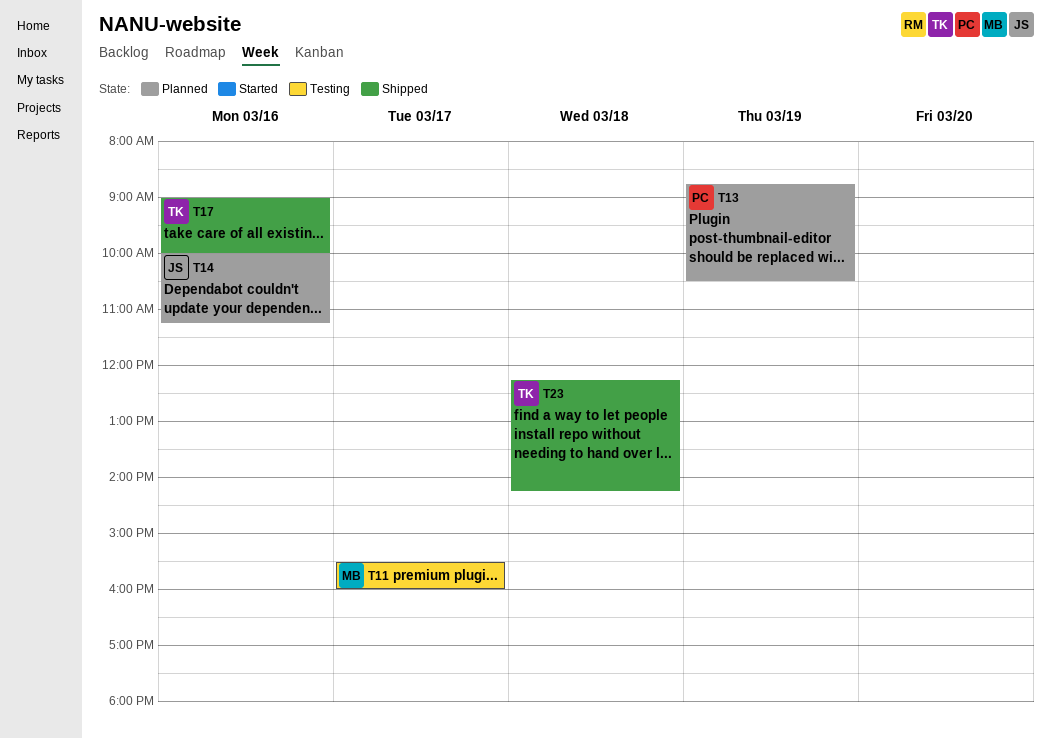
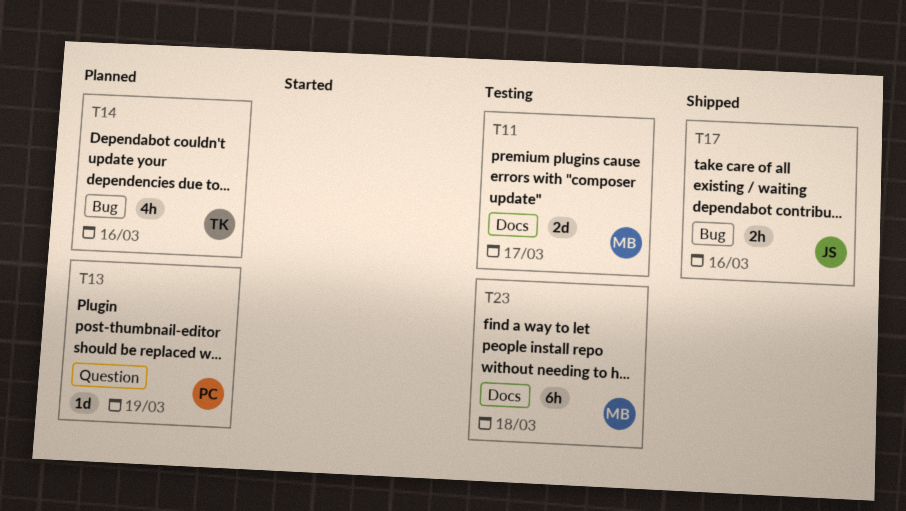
T14, owner: JS -> TK
T17, owner: TK -> JS
T23, status: Shipped -> Testing
T23, owner: TK -> MB

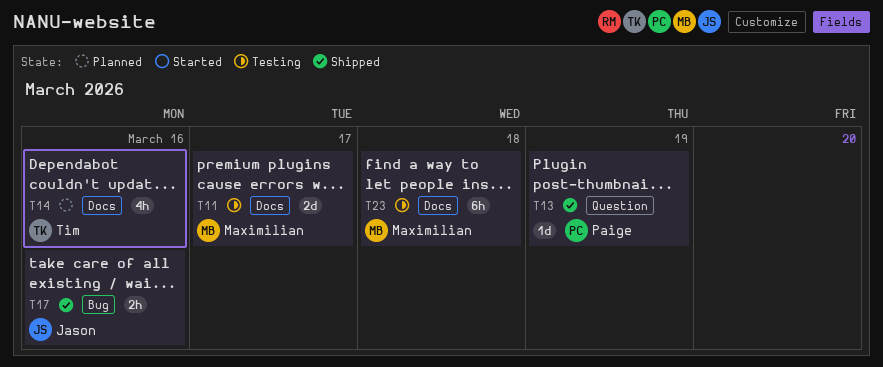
T13, status: Planned -> Shipped
T14, label: Bug -> Docs

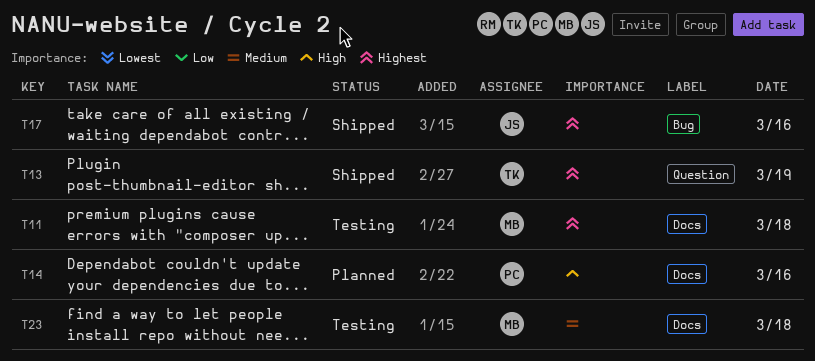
T11, day: Mar 17 -> Mar 18
T13, owner: Paige -> Tim
T14, owner: Tim -> Paige

